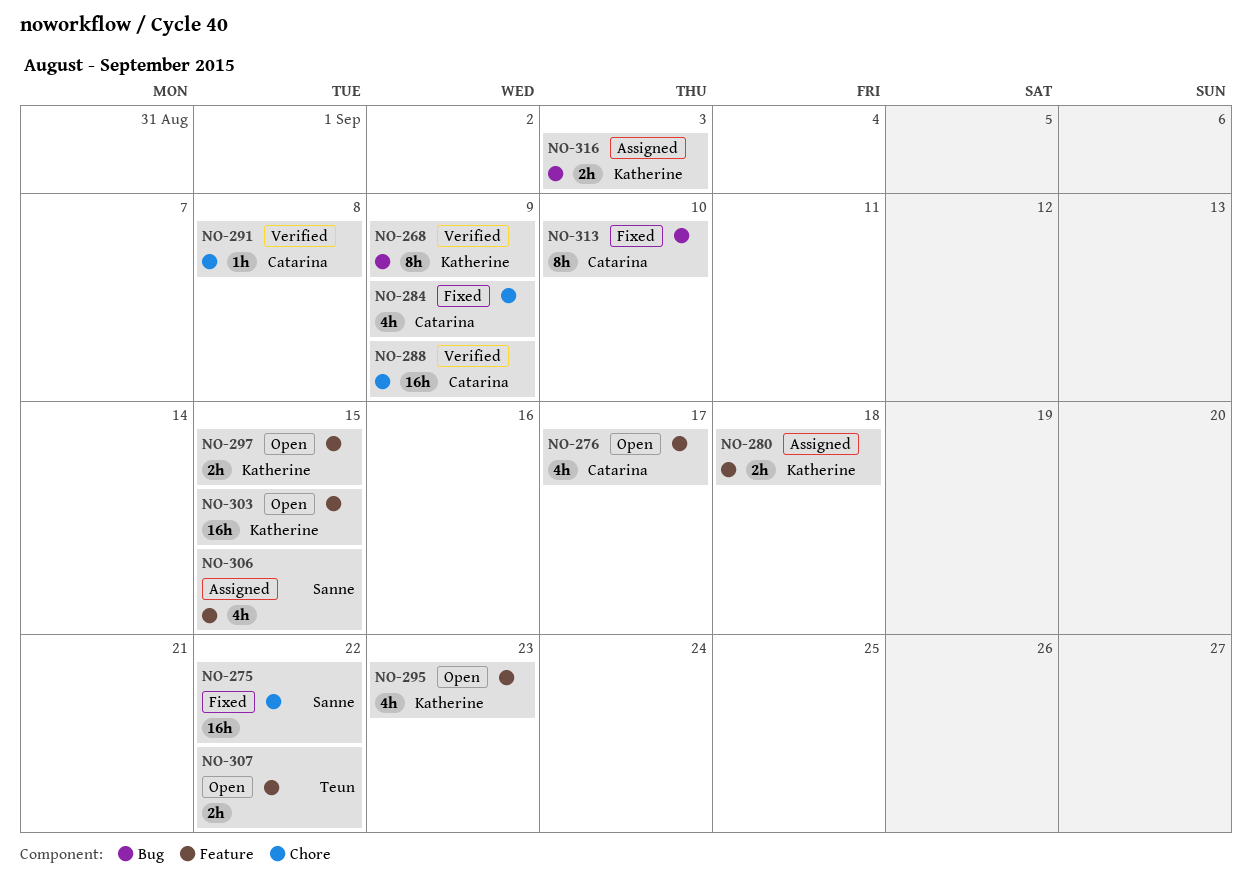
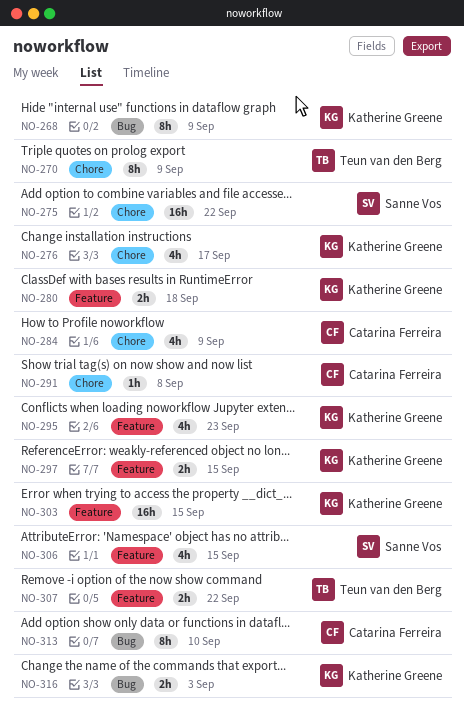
NO-270: none -> present
NO-276, owner: Catarina Ferreira -> Katherine Greene
NO-276, label: Feature -> Chore
NO-288: present -> none

